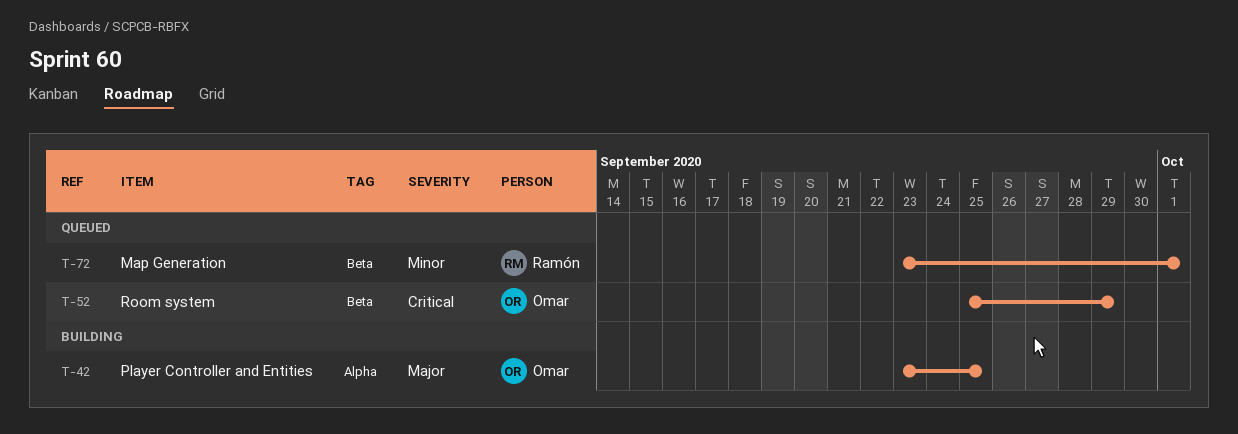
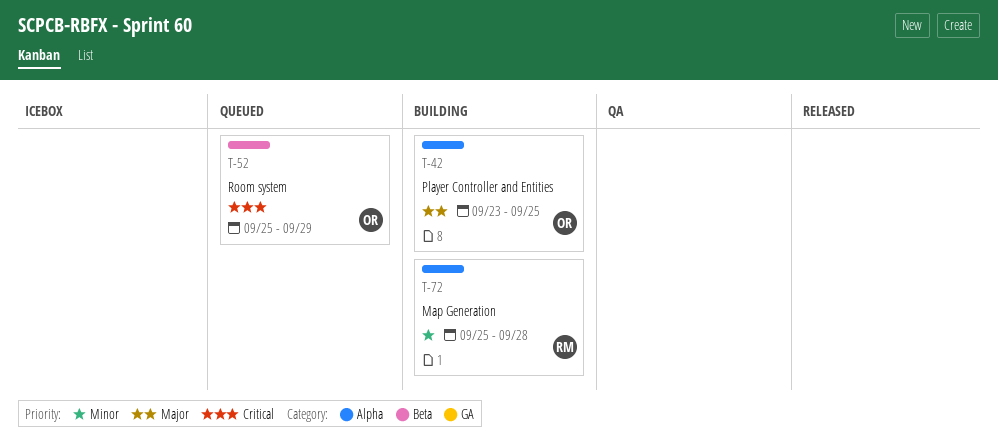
T-72, status: Queued -> Building
T-72, label: Beta -> Alpha
T-72, start: Sep 23 -> Sep 25
T-72, due: Oct 1 -> Sep 28

